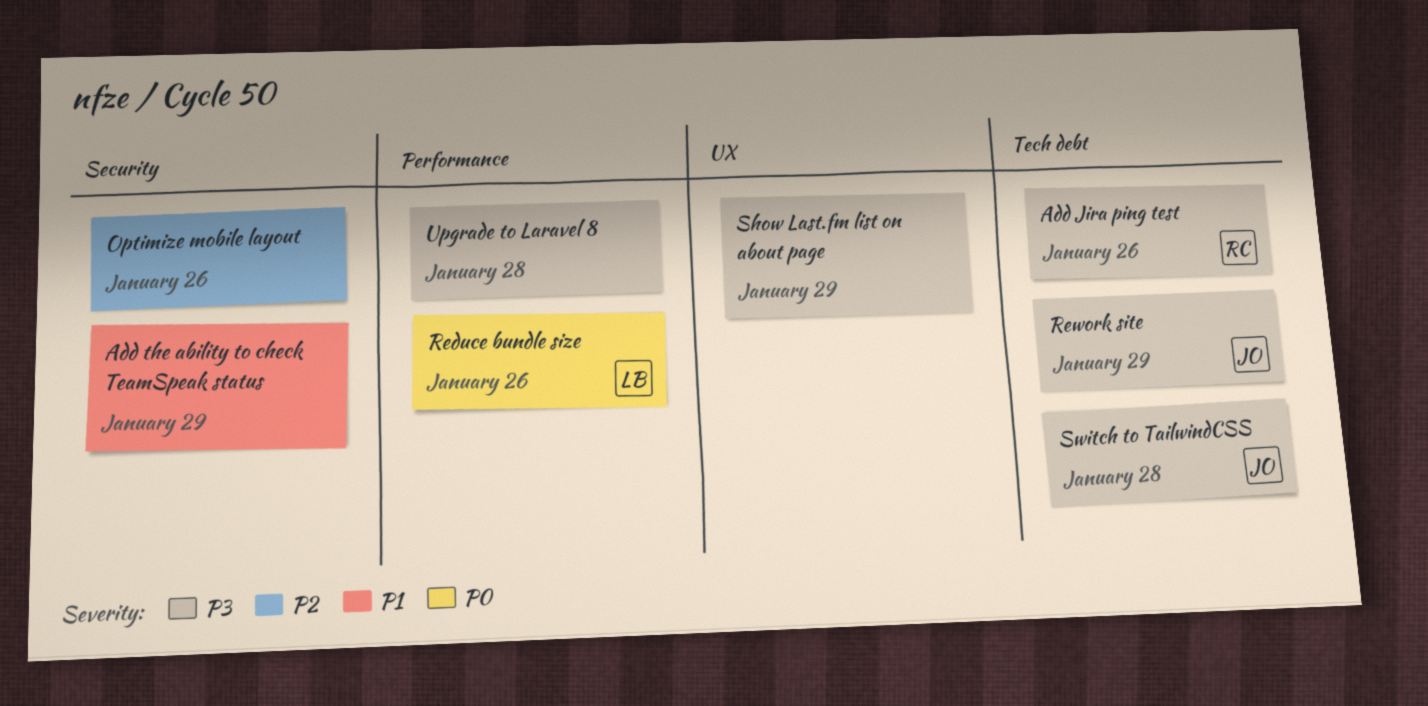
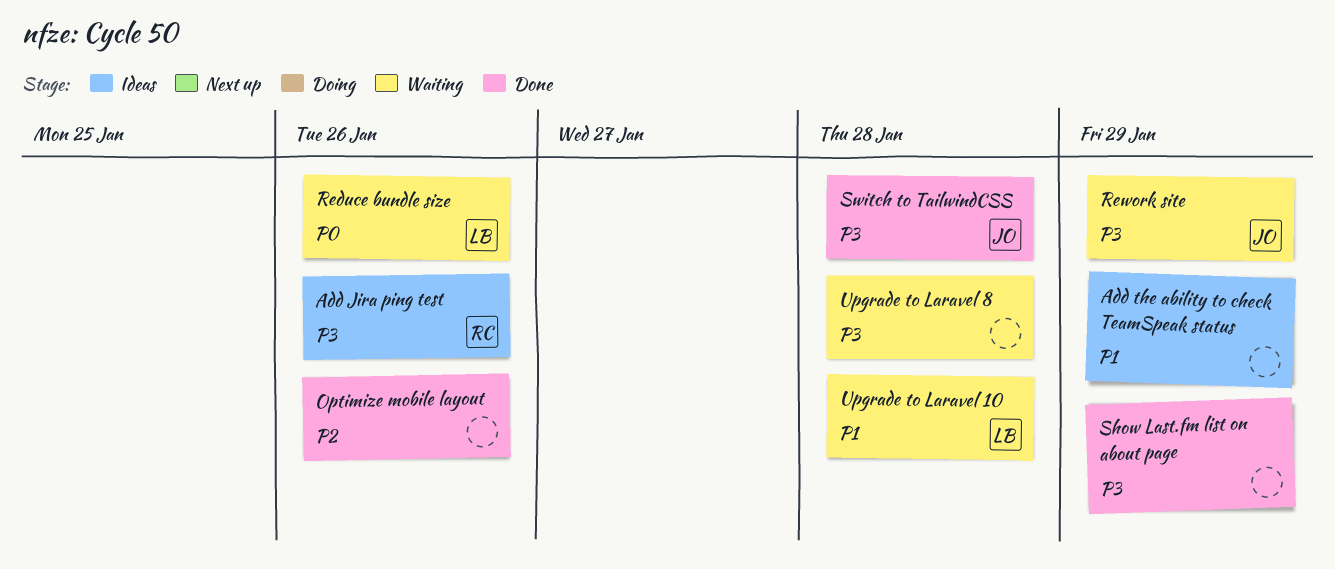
Upgrade to Laravel 10: none -> present

